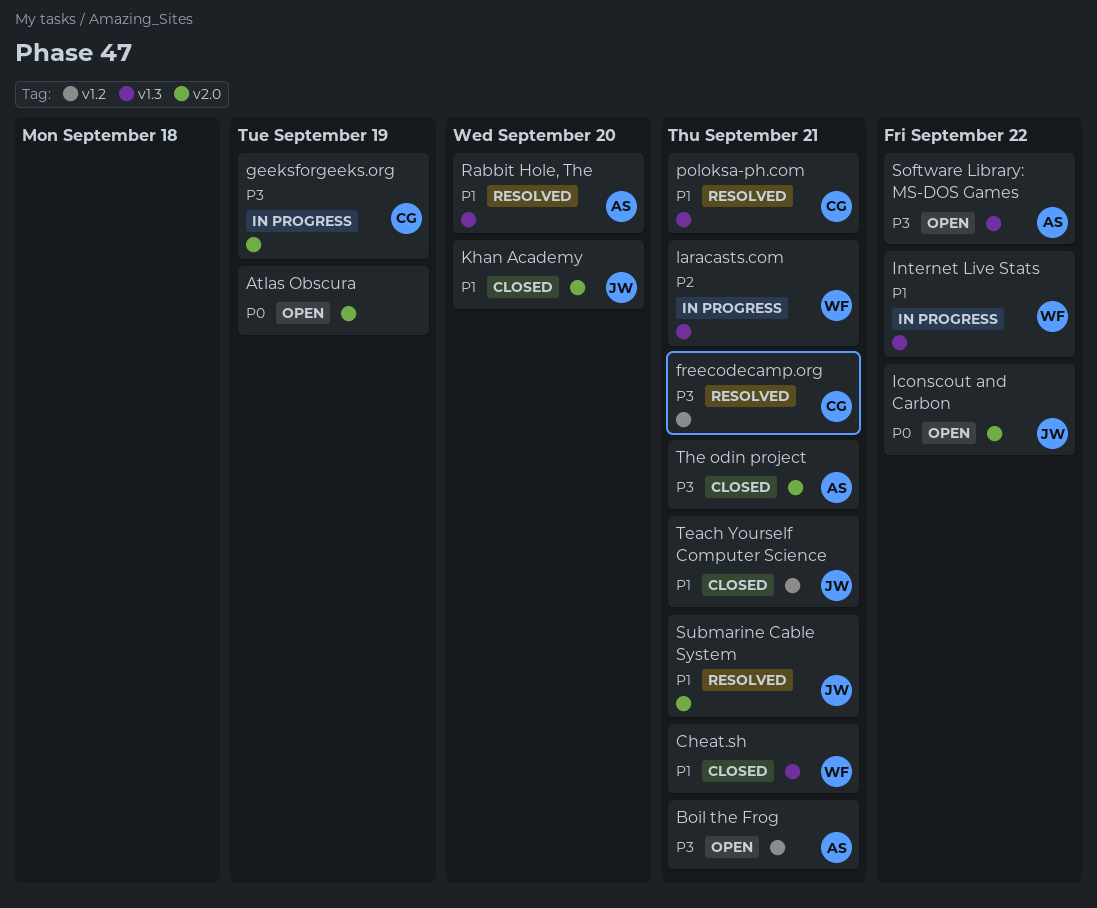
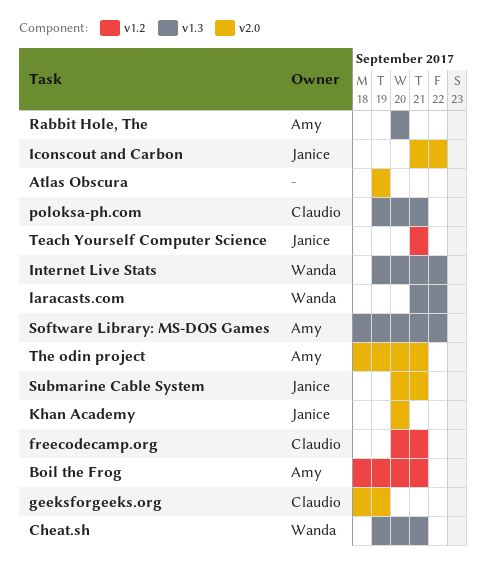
laracasts.com, due: Sep 21 -> Sep 22

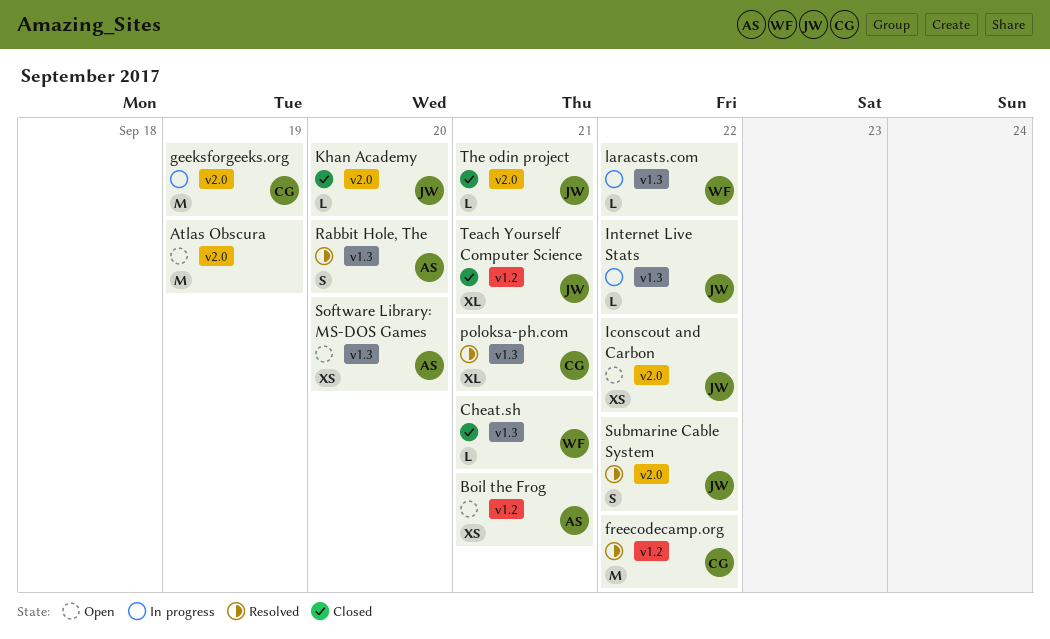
freecodecamp.org, due: Sep 21 -> Sep 22
Internet Live Stats, owner: Wanda -> Janice
Software Library: MS-DOS Games, due: Sep 22 -> Sep 20
Submarine Cable System, due: Sep 21 -> Sep 22
The odin project, owner: Amy -> Janice

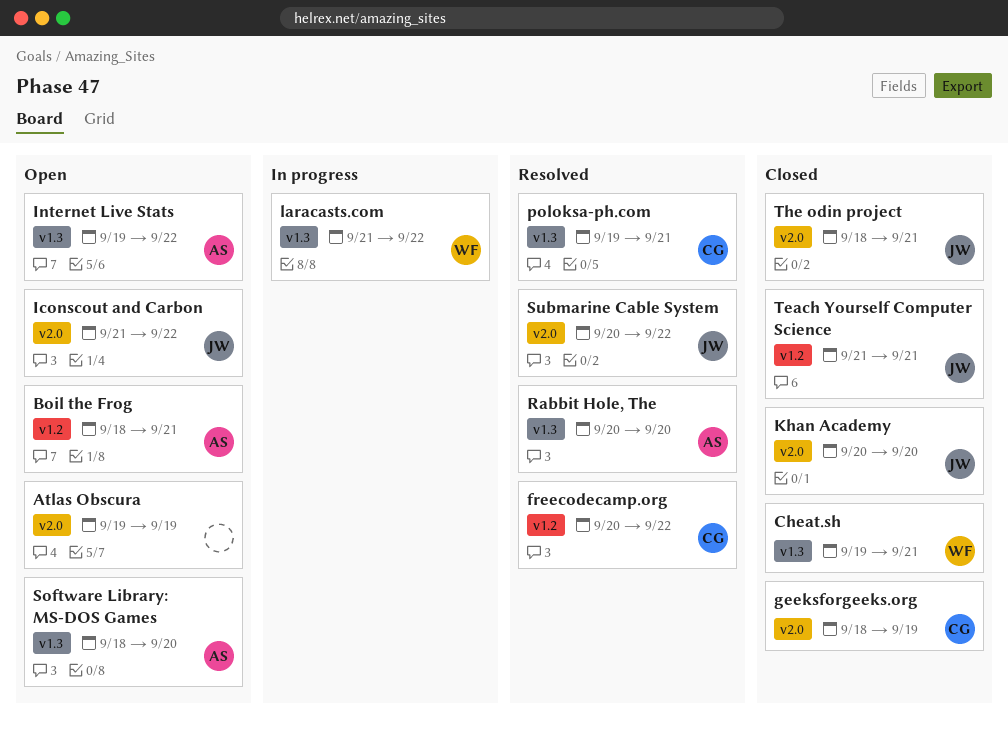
geeksforgeeks.org, status: In progress -> Closed
Internet Live Stats, status: In progress -> Open
Internet Live Stats, owner: JW -> AS

